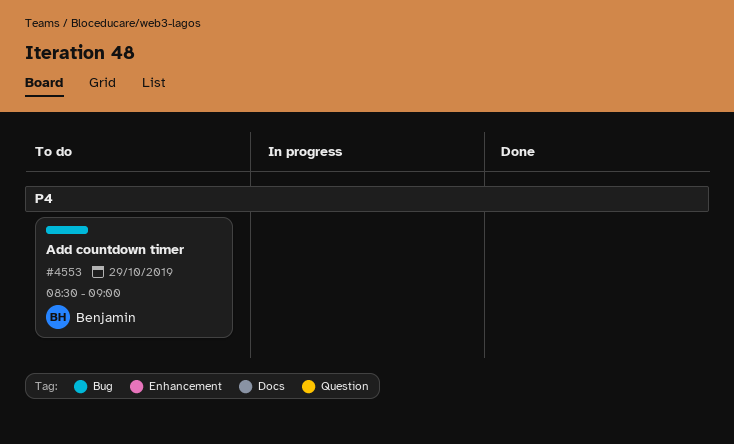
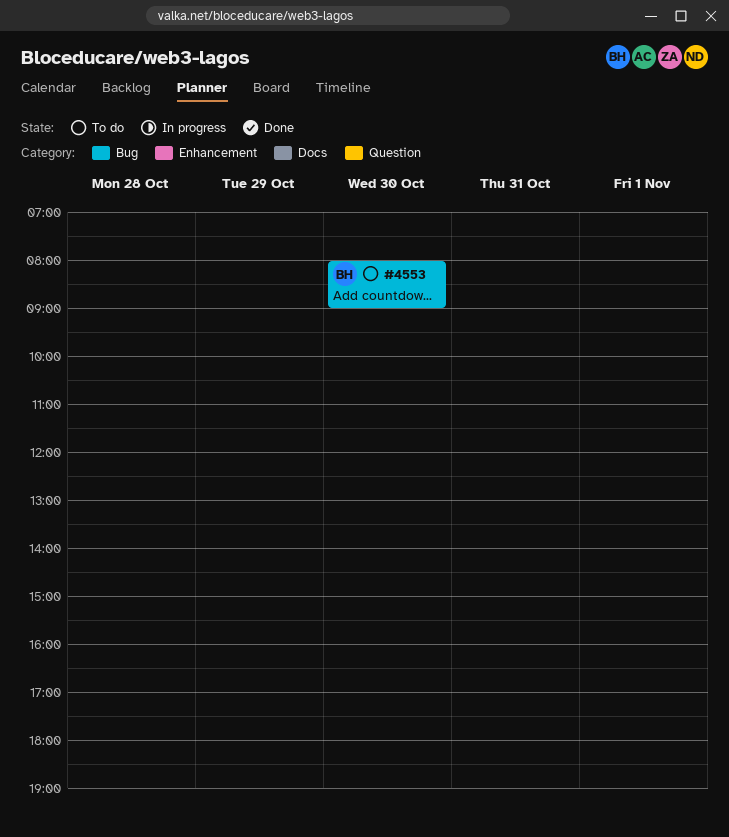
#4553, day: Oct 29 -> Oct 30
#4553, begins: 08:30 -> 08:00

